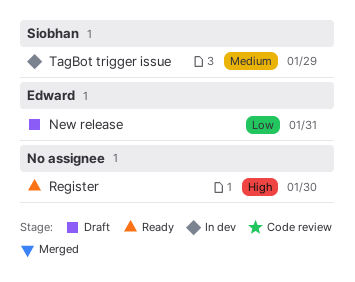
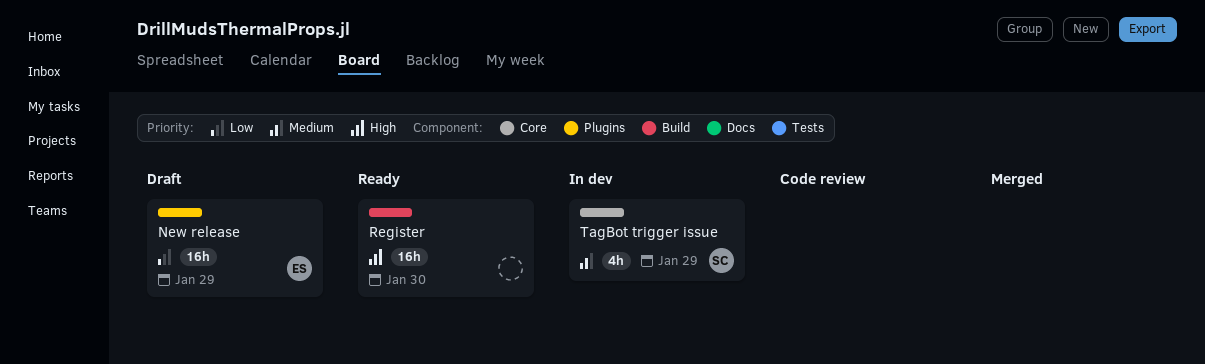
New release, due: Jan 31 -> Jan 29

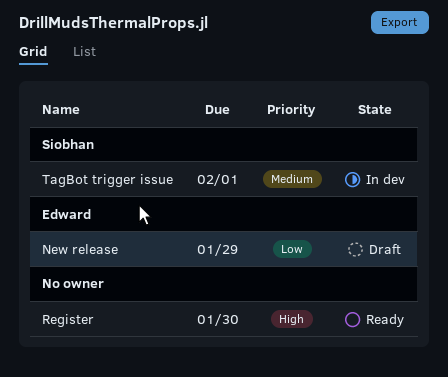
TagBot trigger issue, due: Jan 29 -> Feb 1

